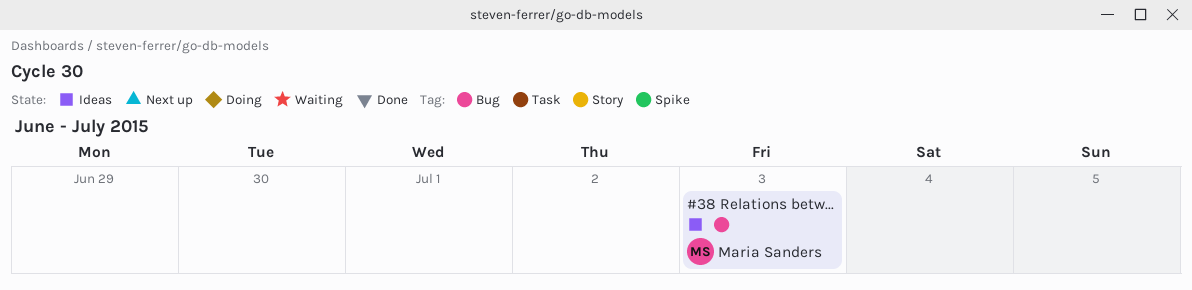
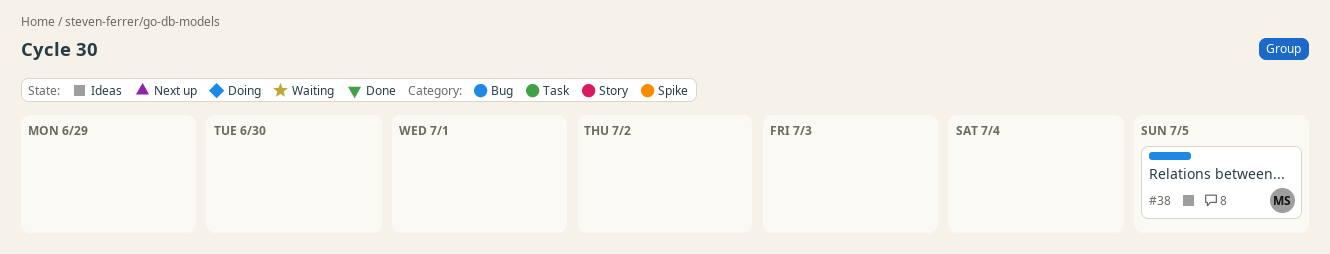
#38, due: Jul 3 -> Jul 5

